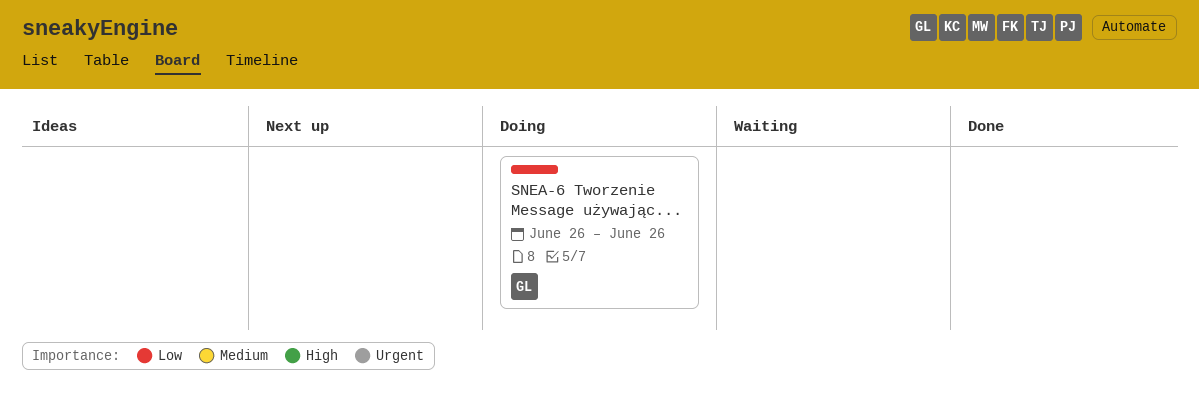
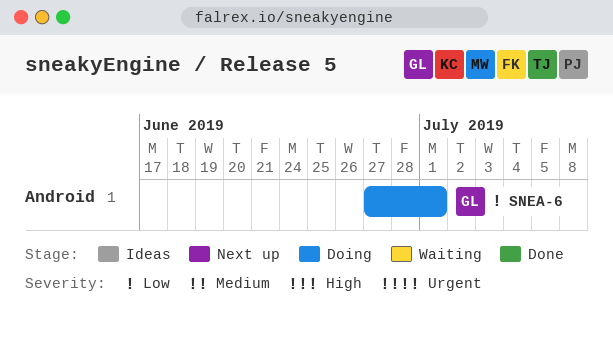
SNEA-6, start: Jun 26 -> Jun 27
SNEA-6, due: Jun 26 -> Jul 1

